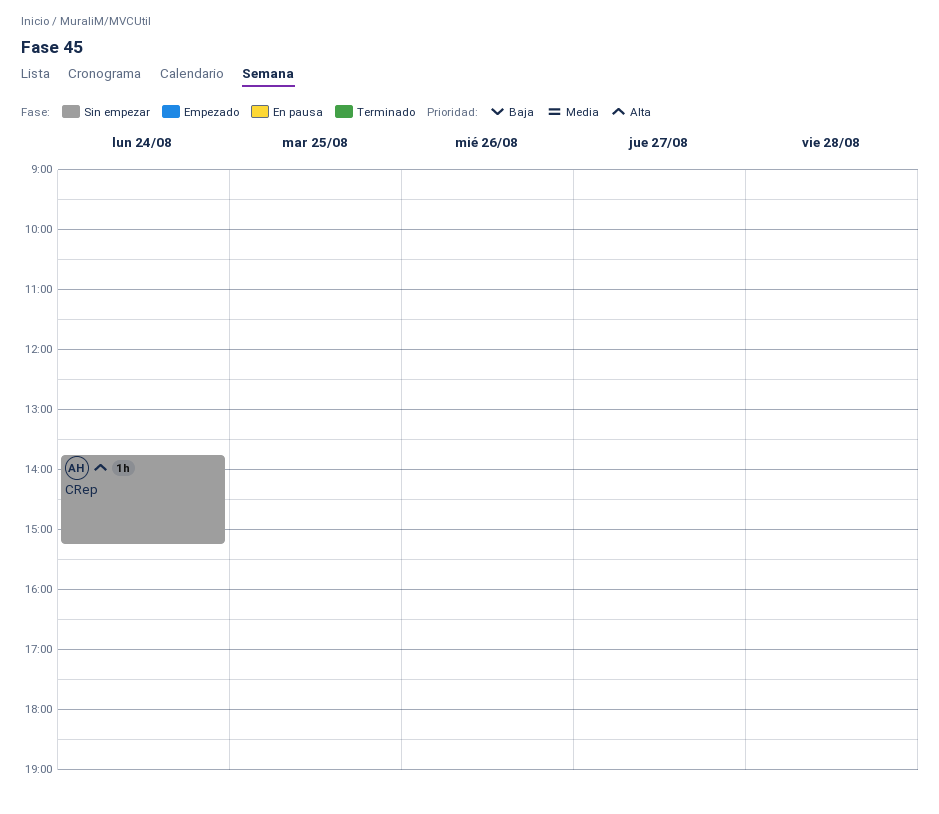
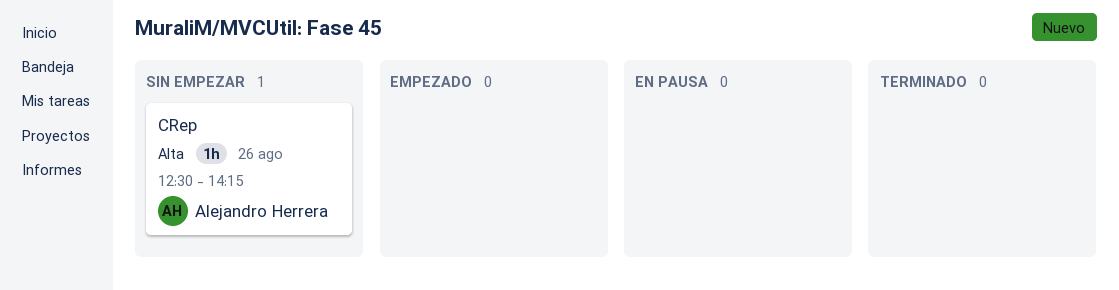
CRep, day: Aug 24 -> Aug 26
CRep, begins: 13:45 -> 12:30
CRep, ends: 15:15 -> 14:15

